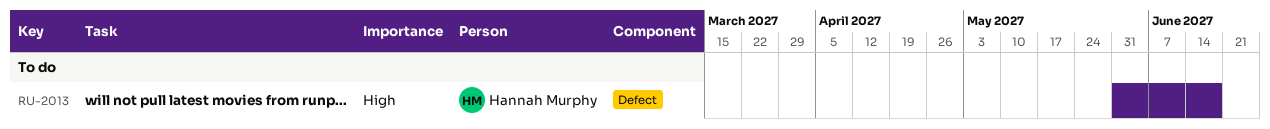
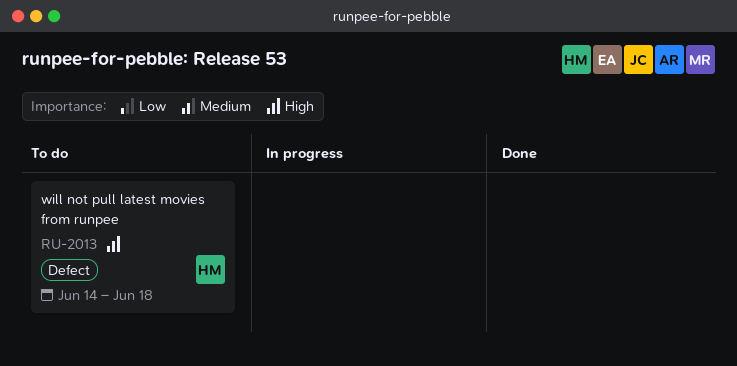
RU-2013, start: May 31 -> Jun 14

